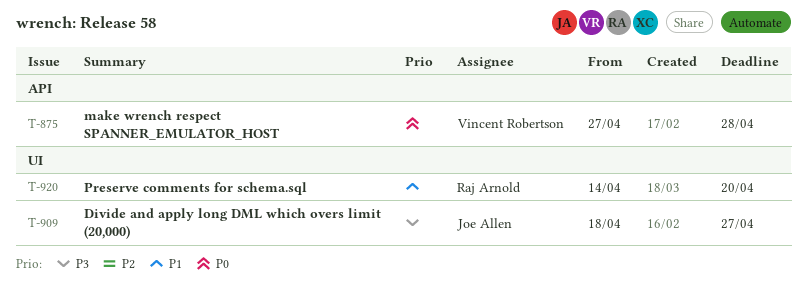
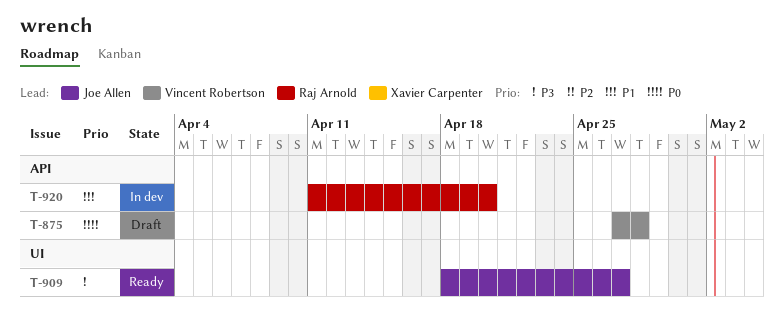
T-920, label: UI -> API
T-920, start: Apr 14 -> Apr 11

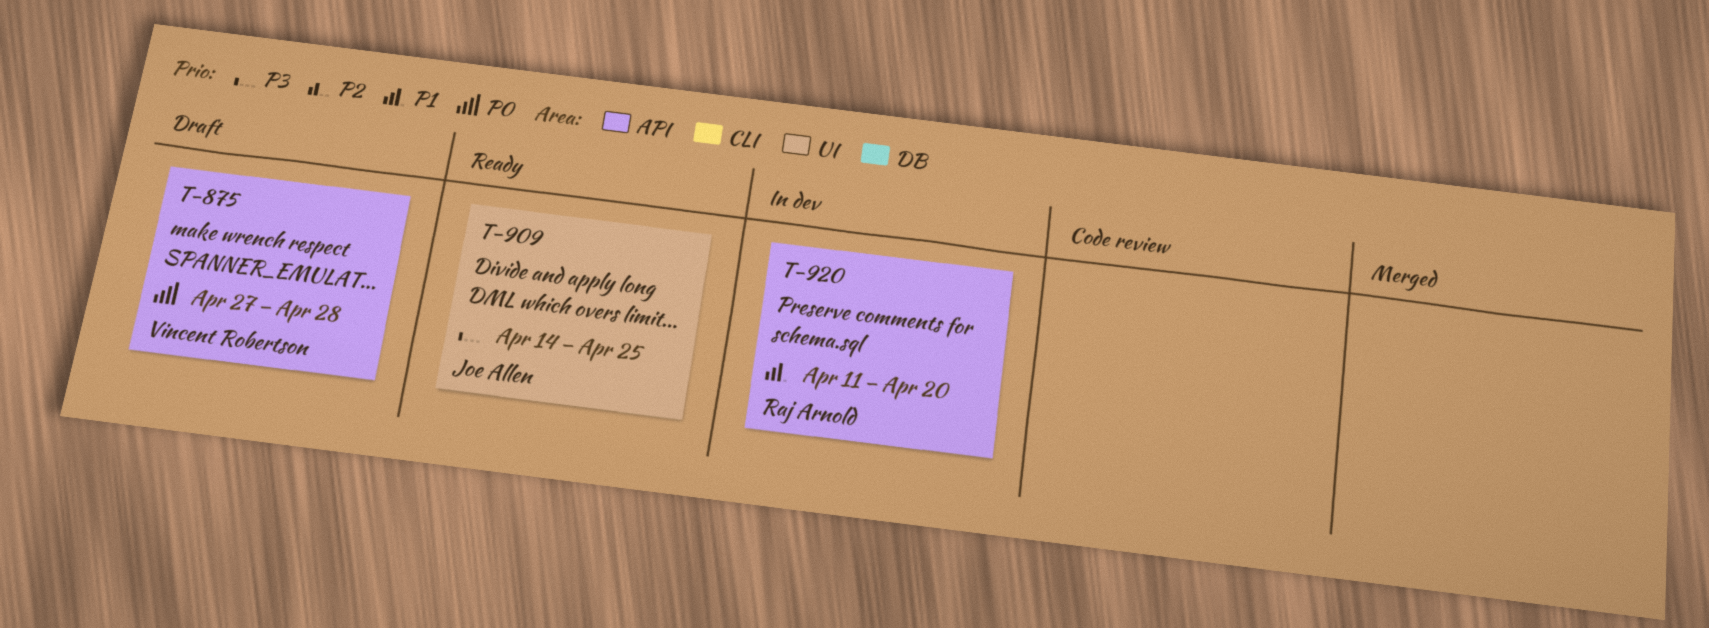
T-909, start: Apr 18 -> Apr 14
T-909, due: Apr 27 -> Apr 25

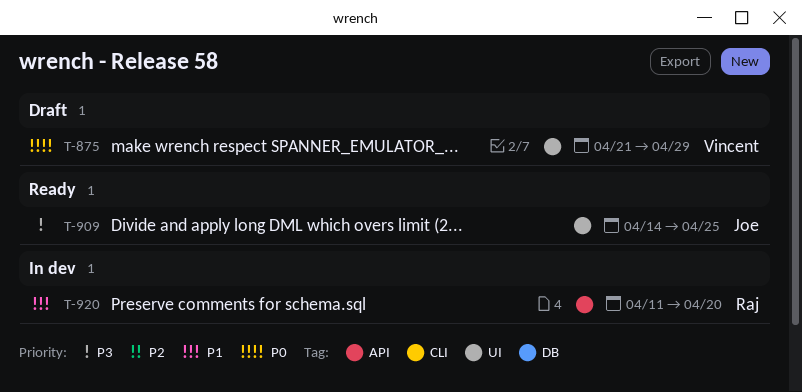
T-875, label: API -> UI
T-875, start: Apr 27 -> Apr 21
T-875, due: Apr 28 -> Apr 29

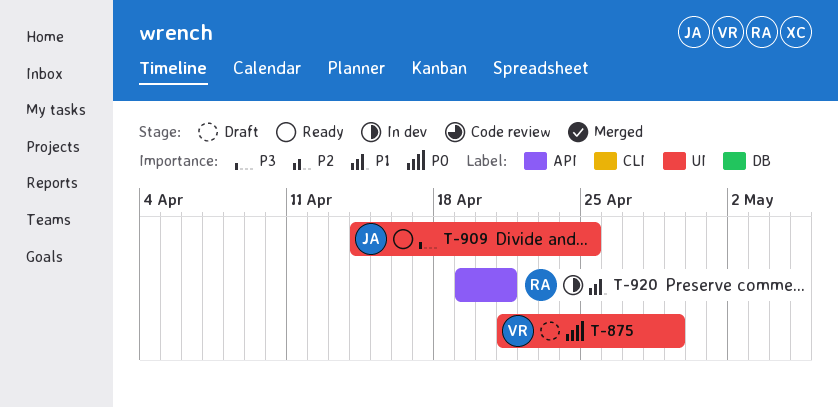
T-920, start: Apr 11 -> Apr 19
T-920, due: Apr 20 -> Apr 21

